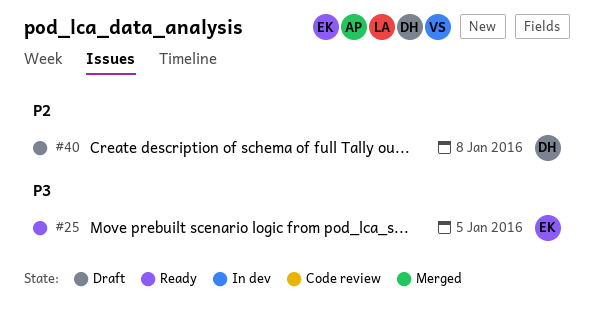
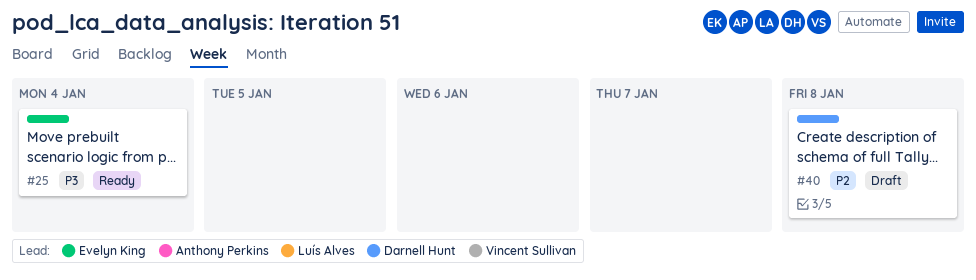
#25, due: Jan 5 -> Jan 4

